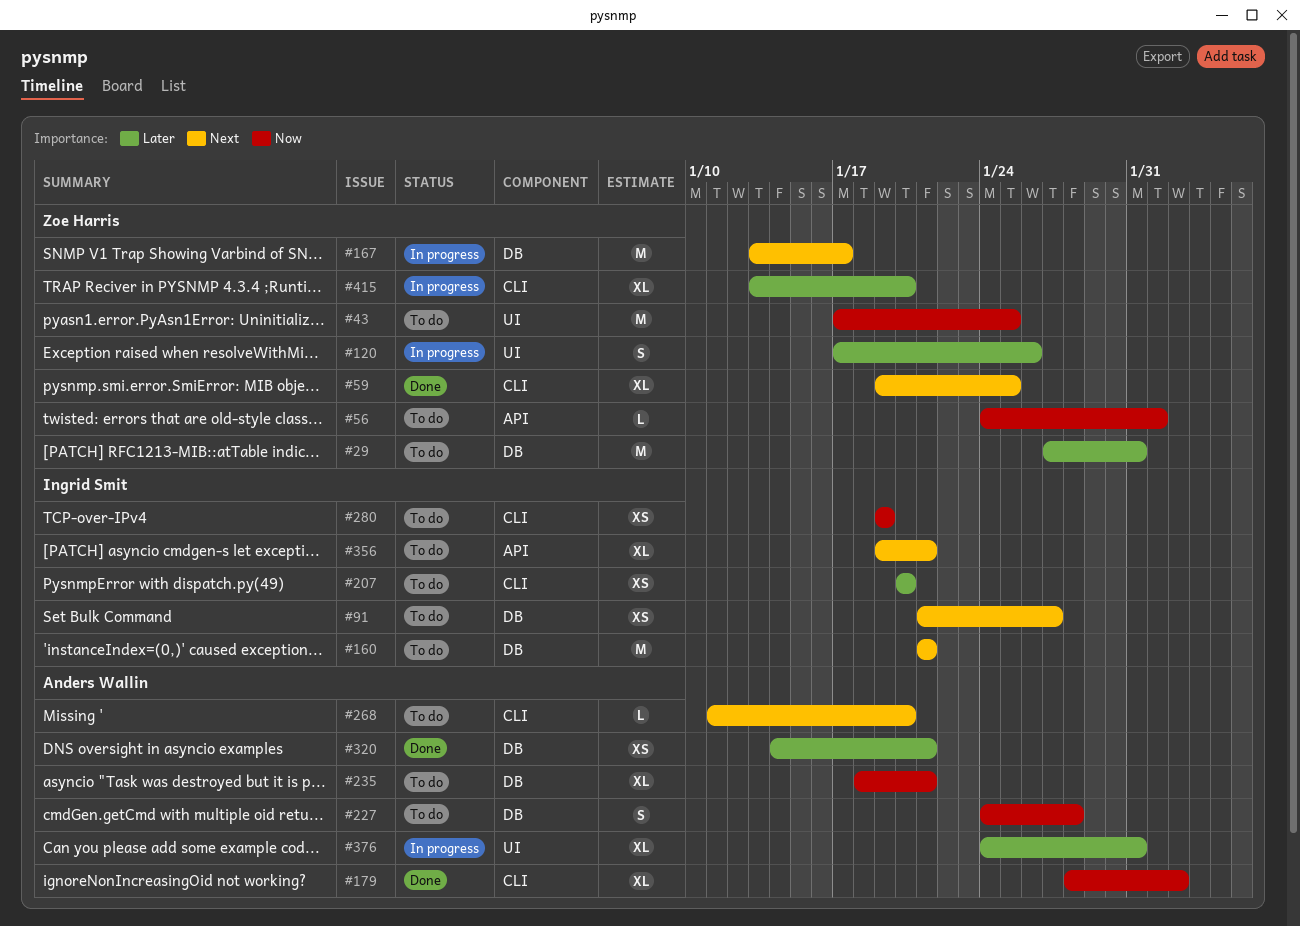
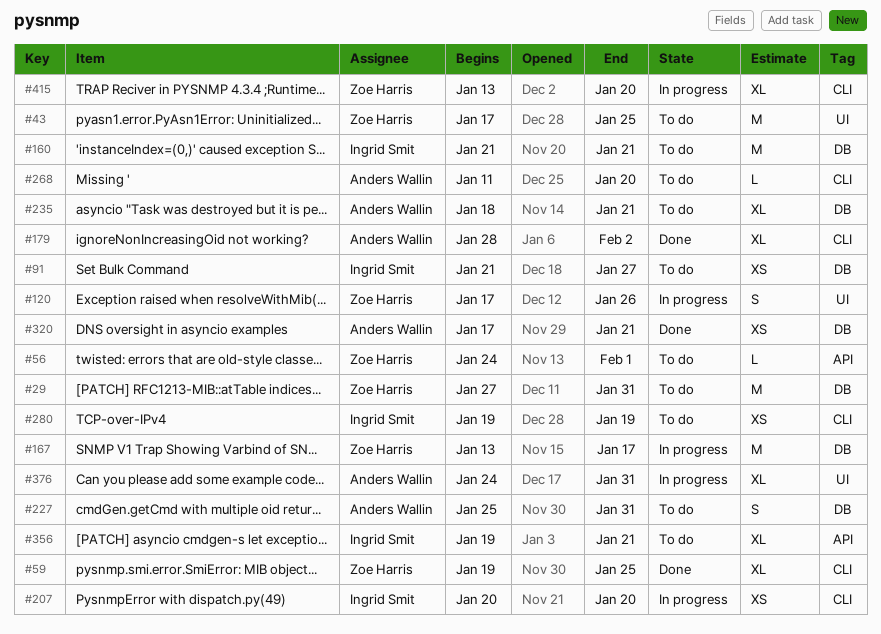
#207, status: To do -> In progress
#227, start: Jan 24 -> Jan 25
#227, due: Jan 28 -> Jan 31
#320, start: Jan 14 -> Jan 17

